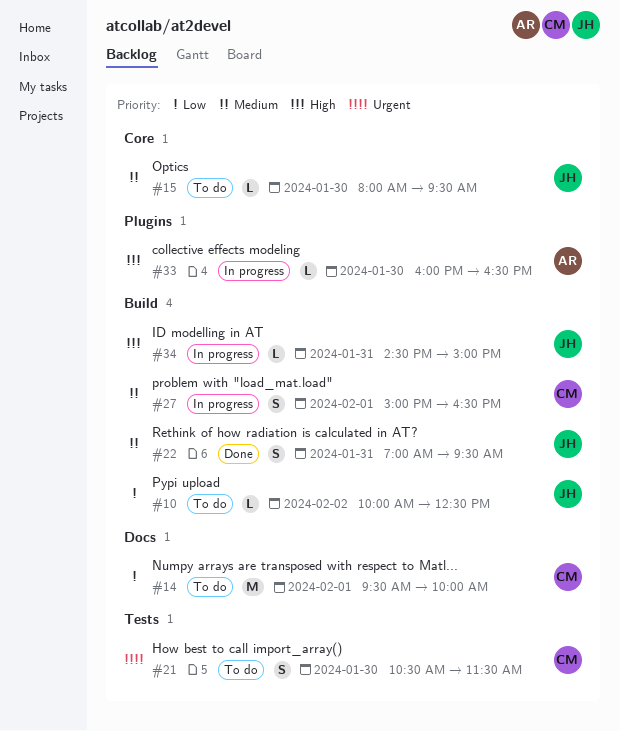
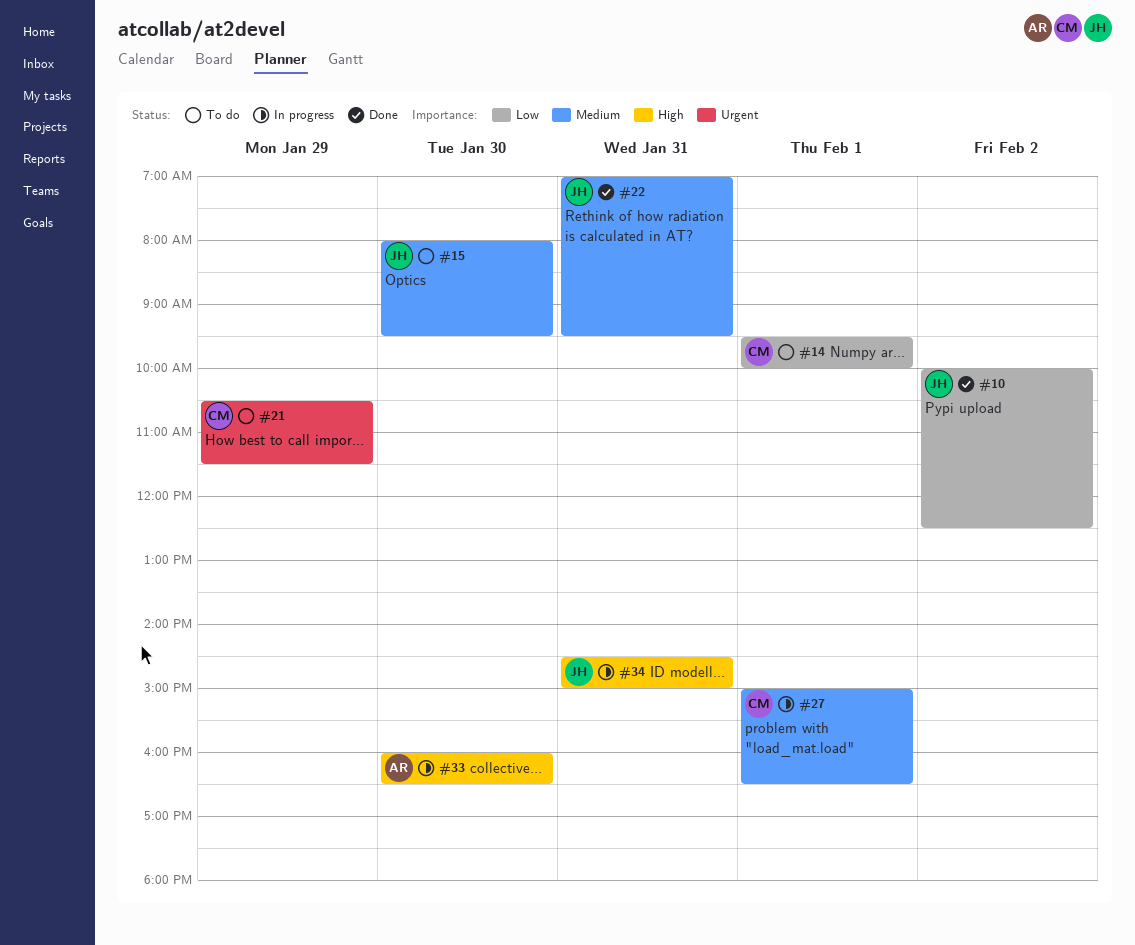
#10, status: To do -> Done
#21, day: Jan 30 -> Jan 29

